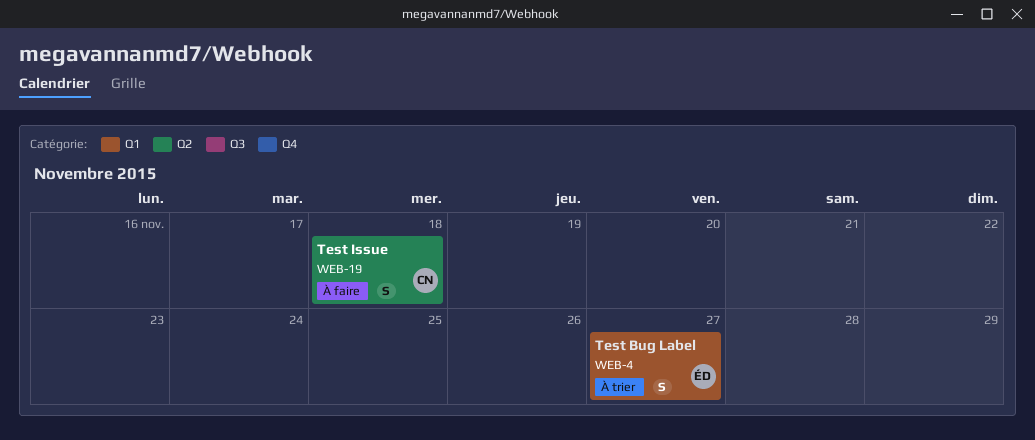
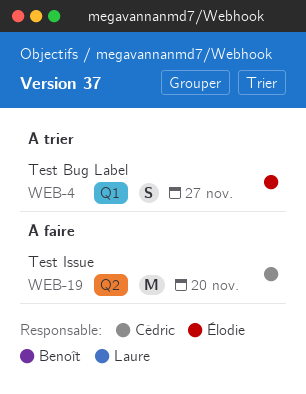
WEB-19, estimate: S -> M
WEB-19, due: Nov 18 -> Nov 20

